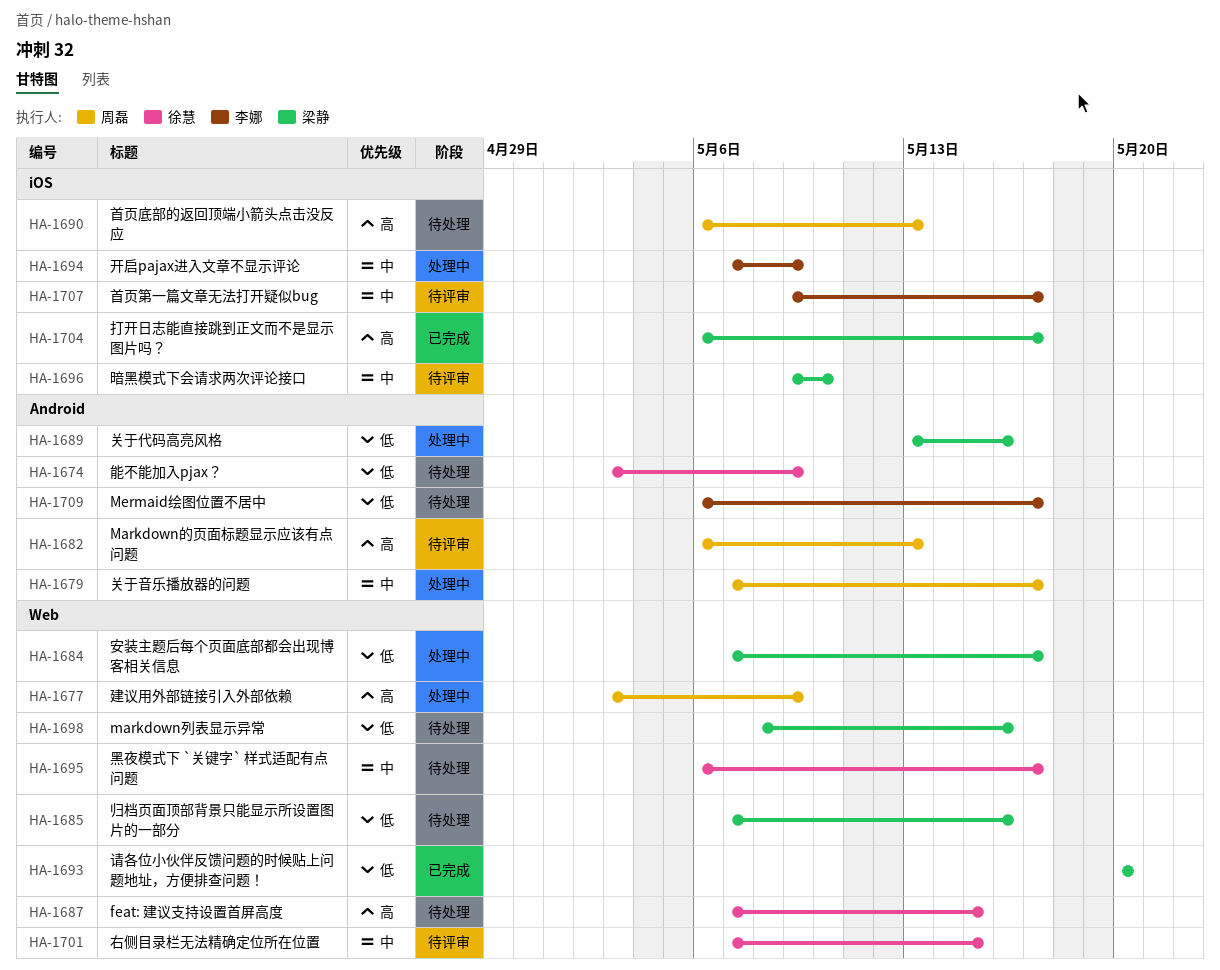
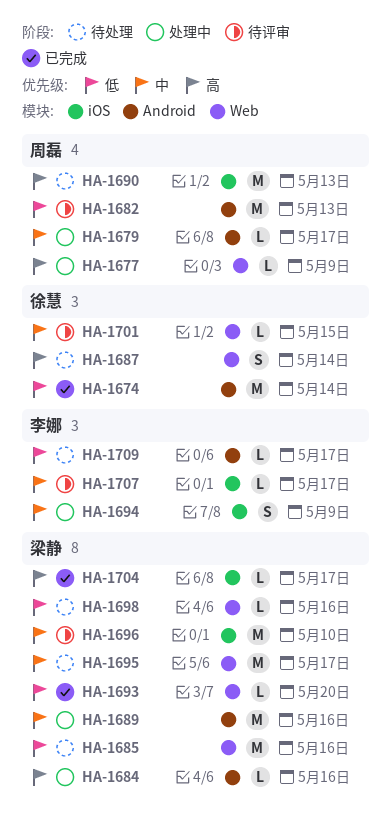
HA-1674, status: 待处理 -> 已完成
HA-1674, due: May 9 -> May 14
HA-1682, priority: 高 -> 低
HA-1684, priority: 低 -> 高
HA-1684, label: Web -> Android
HA-1684, due: May 17 -> May 16
HA-1687, due: May 15 -> May 14
HA-1689, priority: 低 -> 中
HA-1695, owner: 徐慧 -> 梁静

